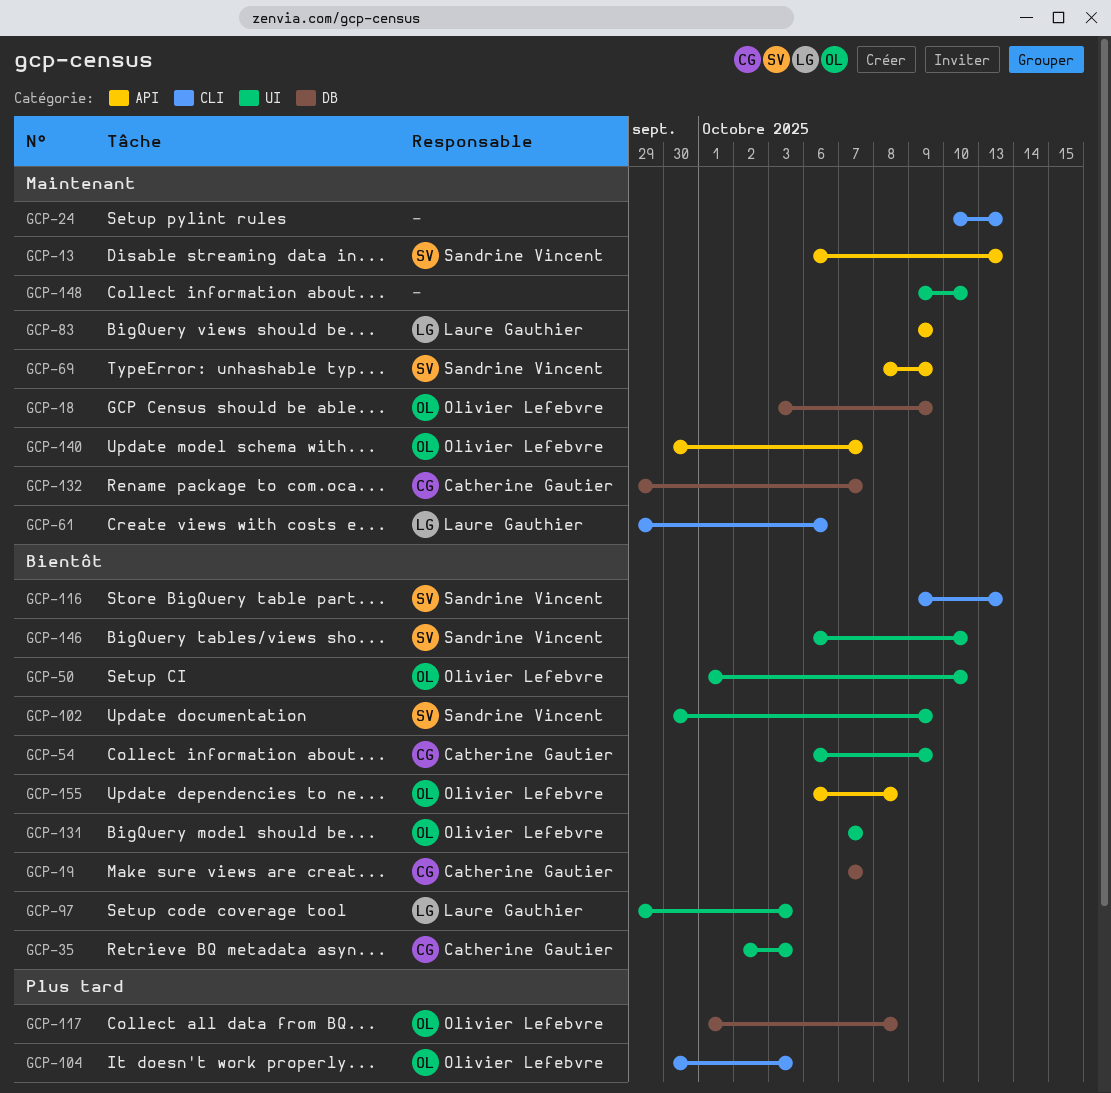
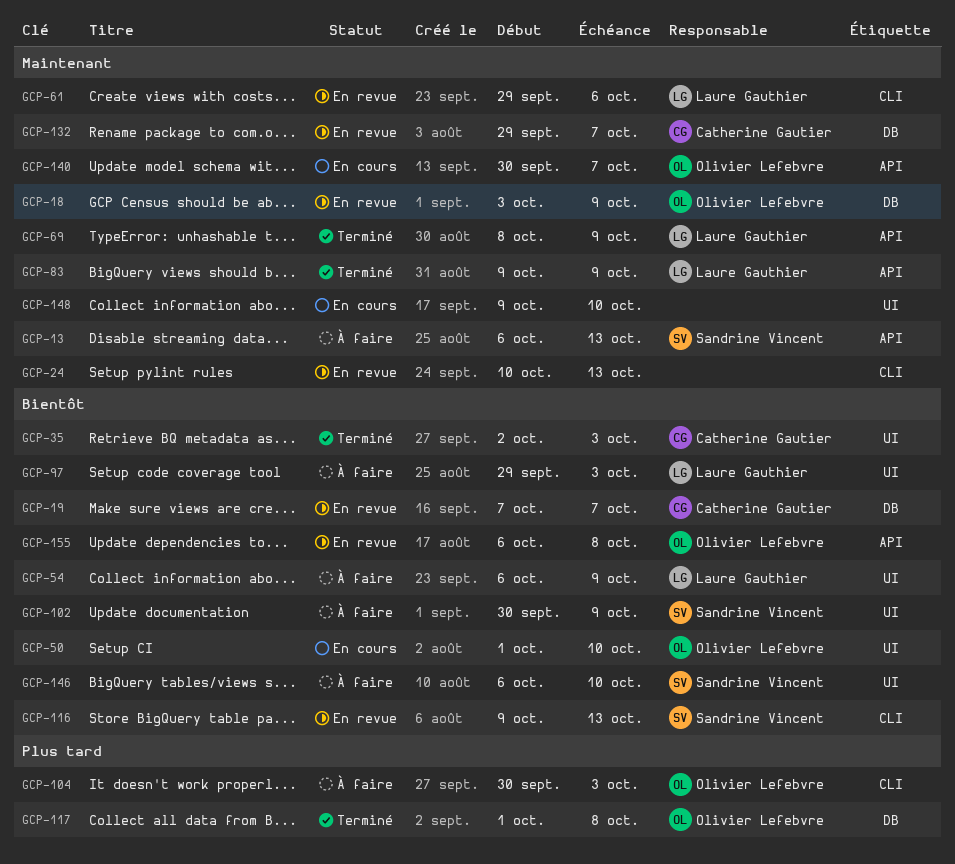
GCP-54, owner: Catherine Gautier -> Laure Gauthier
GCP-69, owner: Sandrine Vincent -> Laure Gauthier
GCP-131: present -> none

